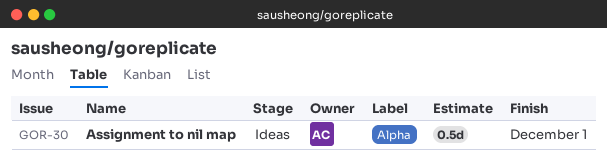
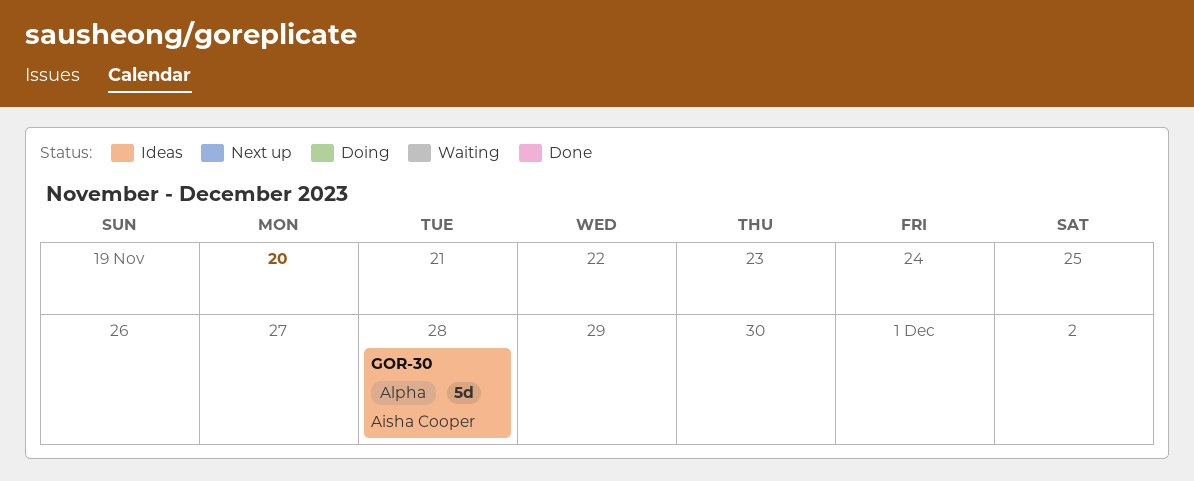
GOR-30, estimate: 0.5d -> 5d
GOR-30, due: Dec 1 -> Nov 28

